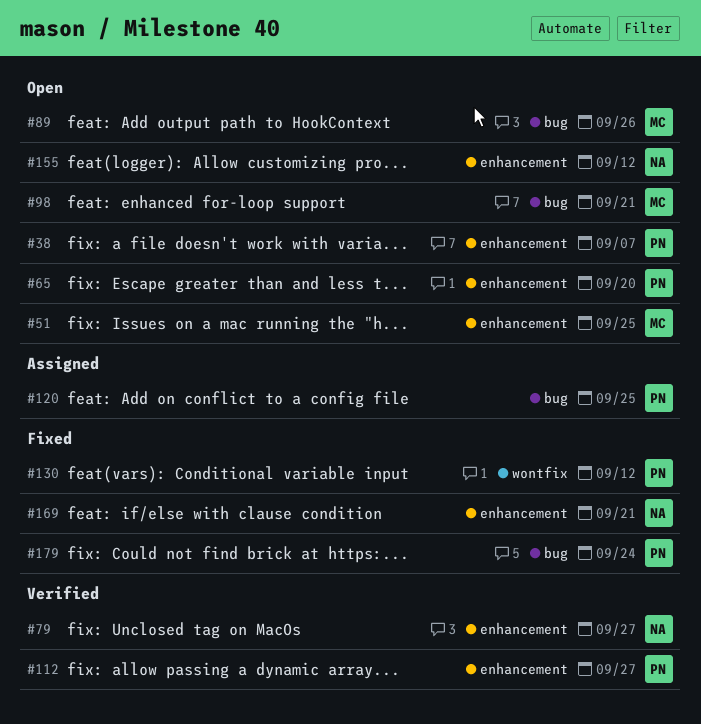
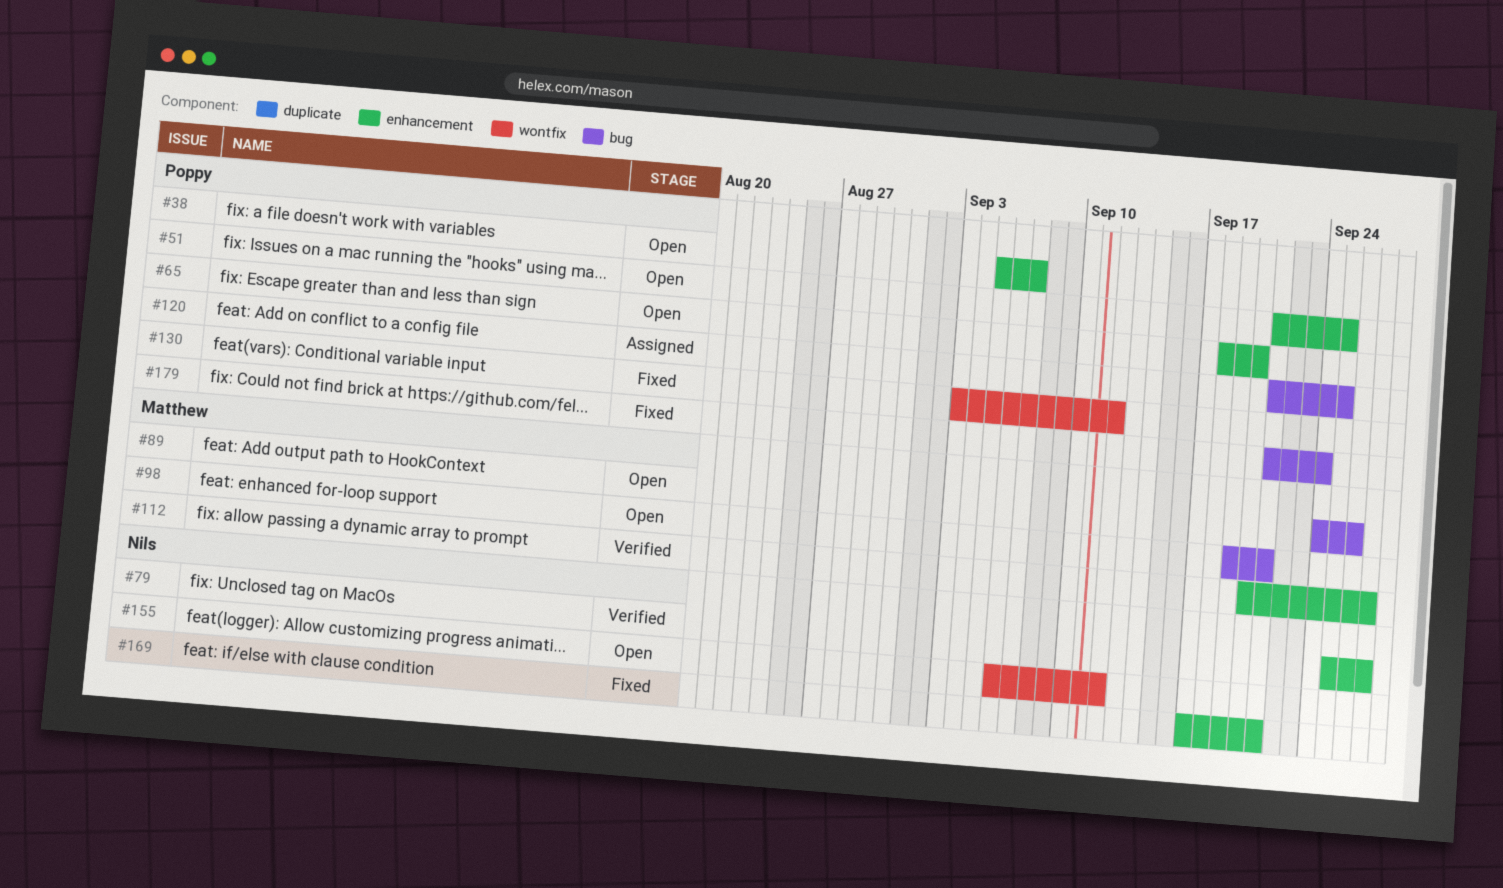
#51, owner: Matthew -> Poppy
#112, owner: Poppy -> Matthew
#155, label: enhancement -> wontfix

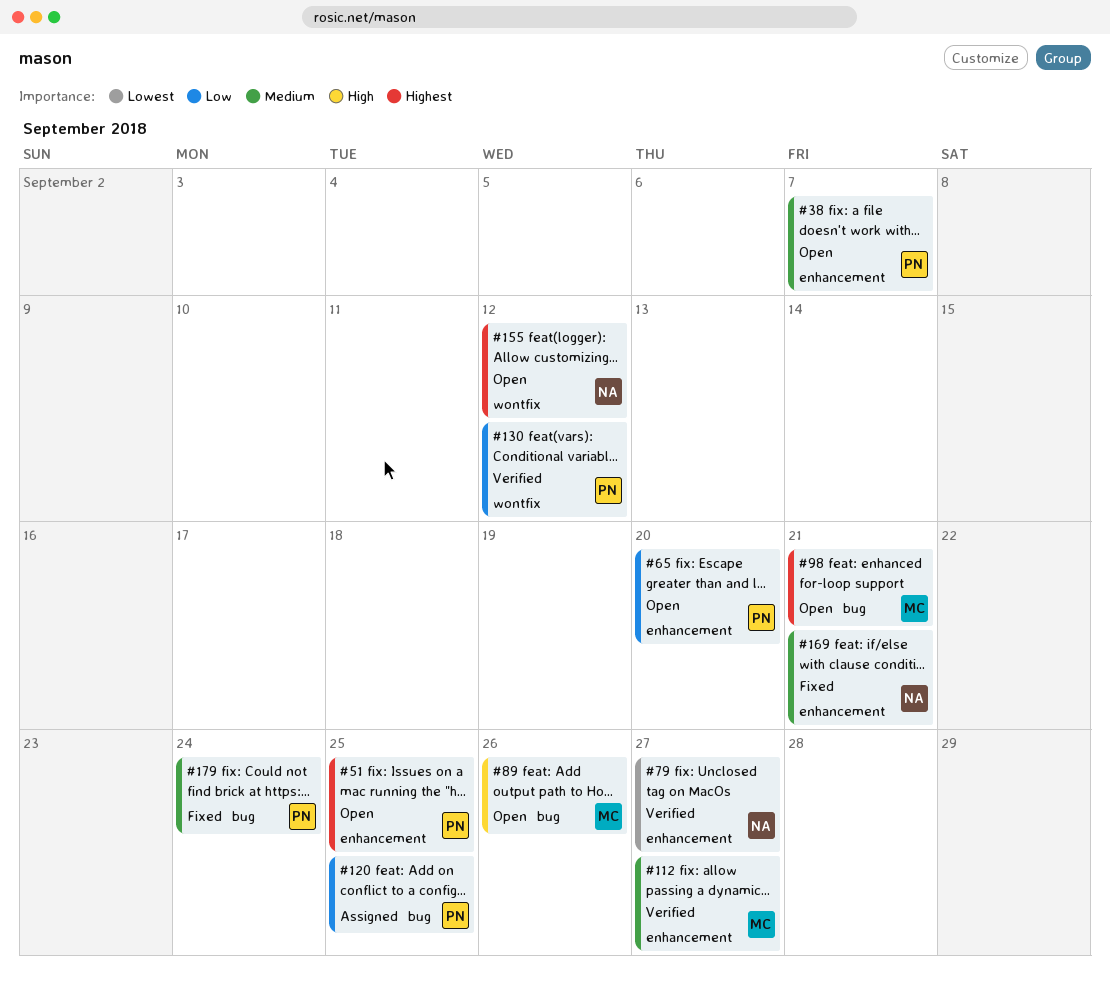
#130, status: Fixed -> Verified

